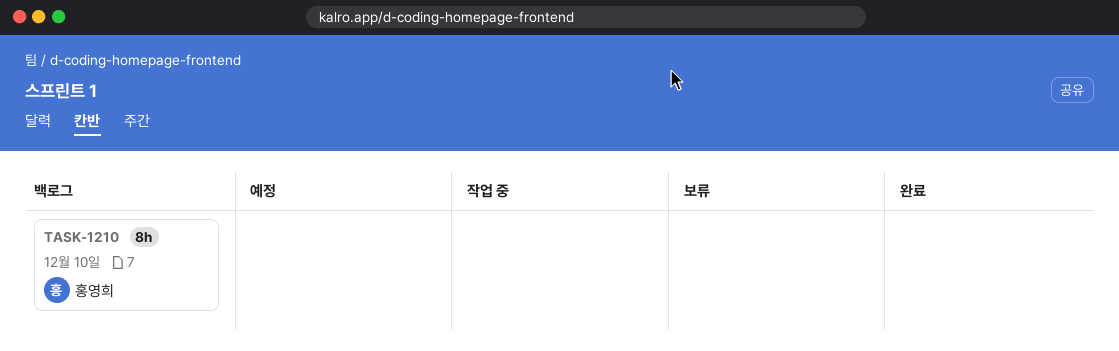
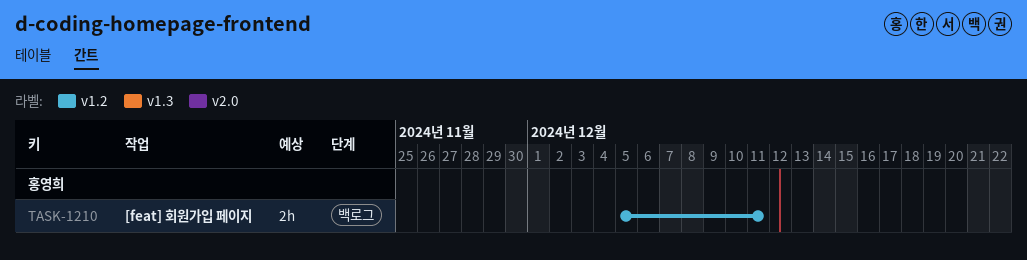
TASK-1210, estimate: 8h -> 2h
TASK-1210, due: Dec 10 -> Dec 11

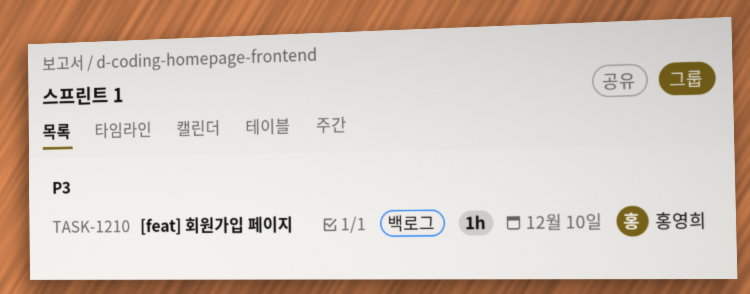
TASK-1210, estimate: 2h -> 1h
TASK-1210, due: Dec 11 -> Dec 10

